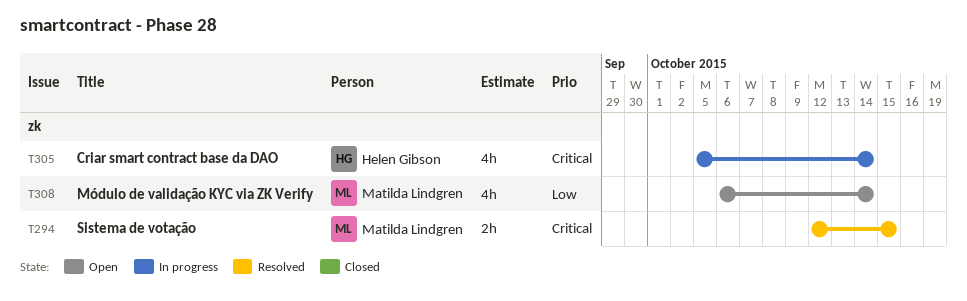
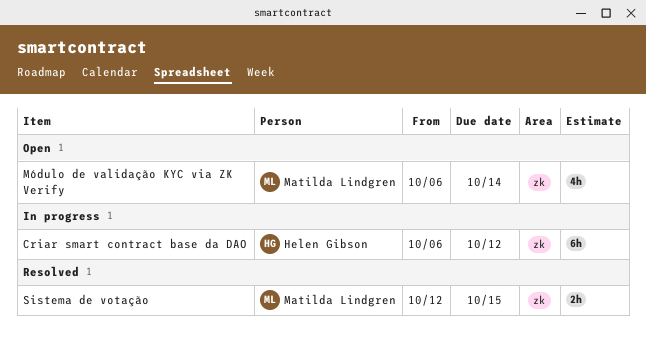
Criar smart contract base da DAO, estimate: 4h -> 6h
Criar smart contract base da DAO, start: Oct 5 -> Oct 6
Criar smart contract base da DAO, due: Oct 14 -> Oct 12

